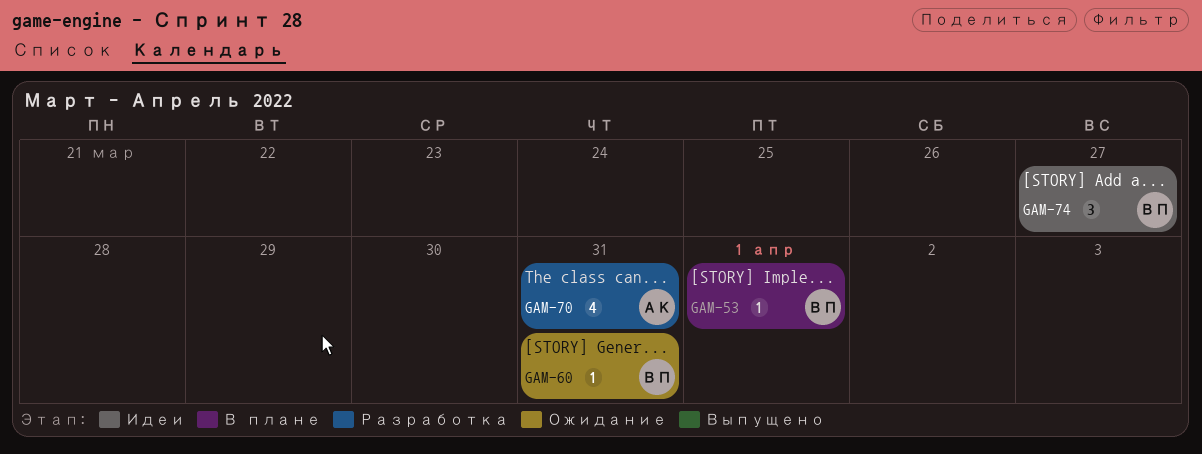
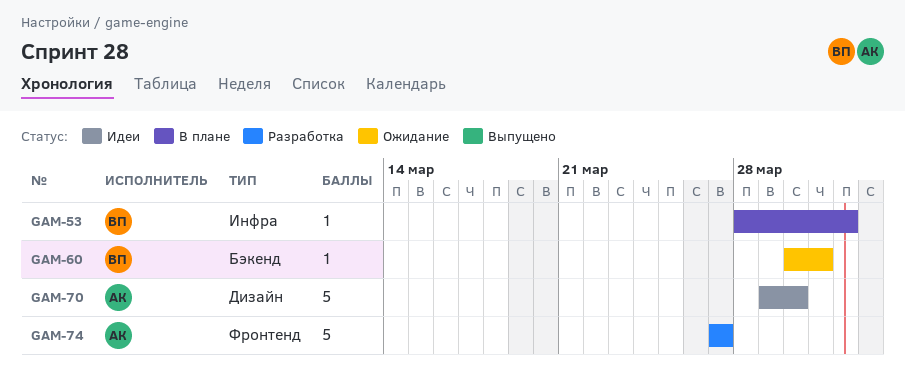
GAM-70, status: Разработка -> Идеи
GAM-70, estimate: 4 -> 5
GAM-70, due: Mar 31 -> Mar 30
GAM-74, status: Идеи -> Разработка
GAM-74, owner: ВП -> АК
GAM-74, estimate: 3 -> 5

